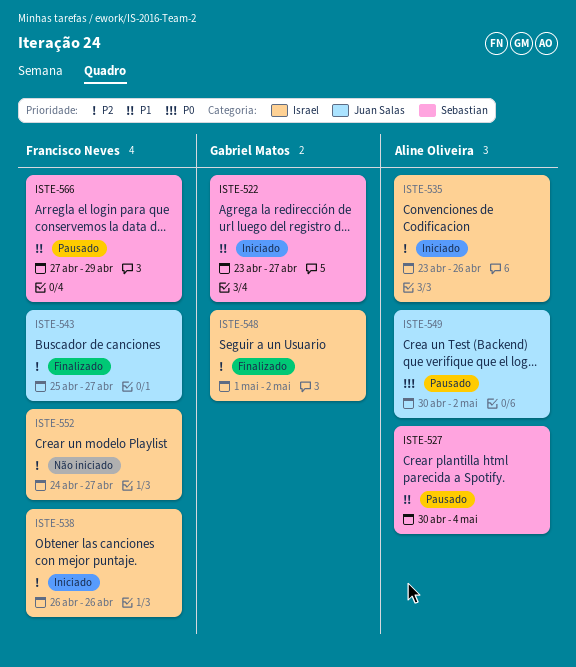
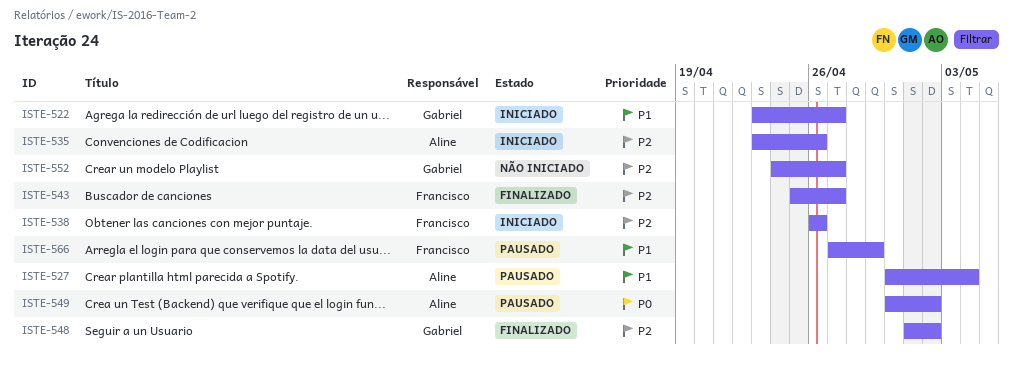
ISTE-552, owner: Francisco Neves -> Gabriel Matos

